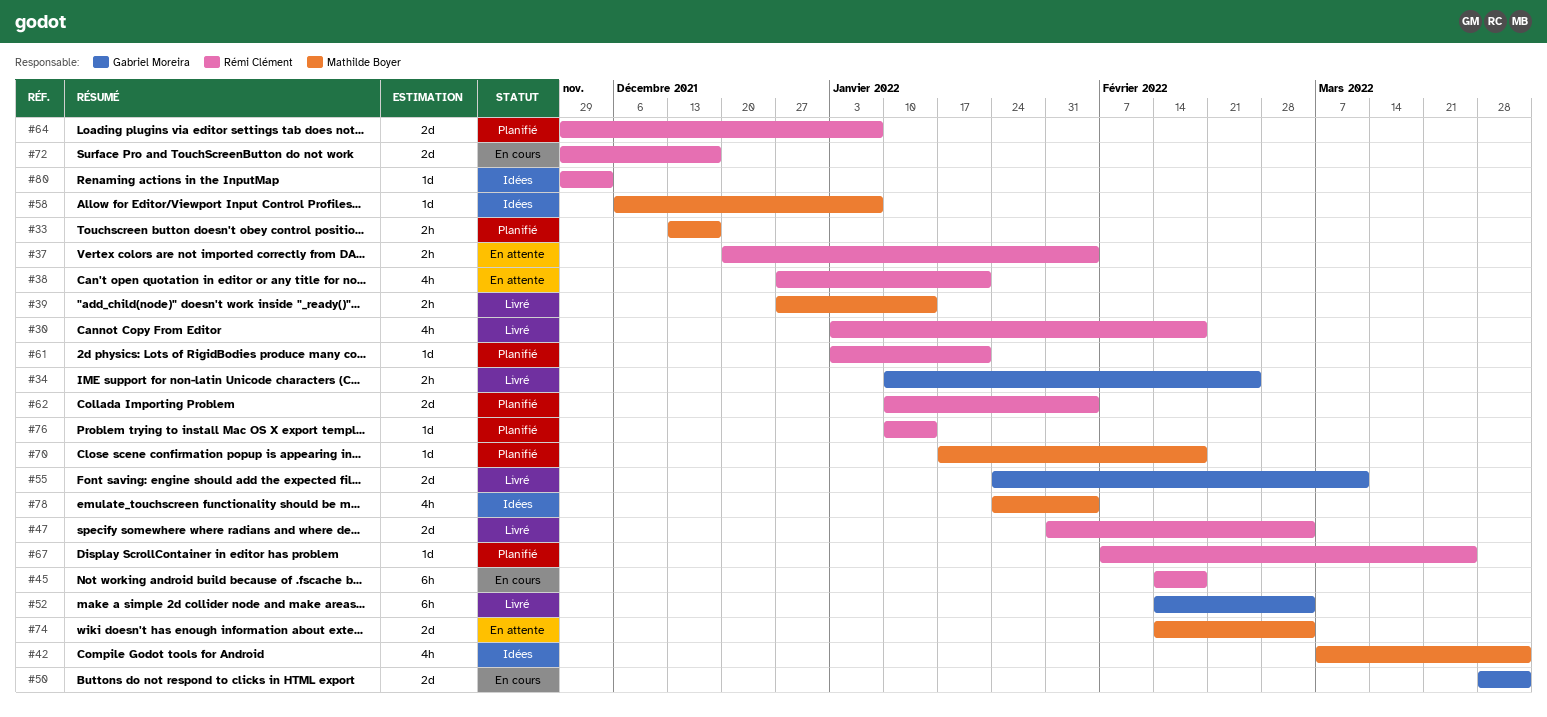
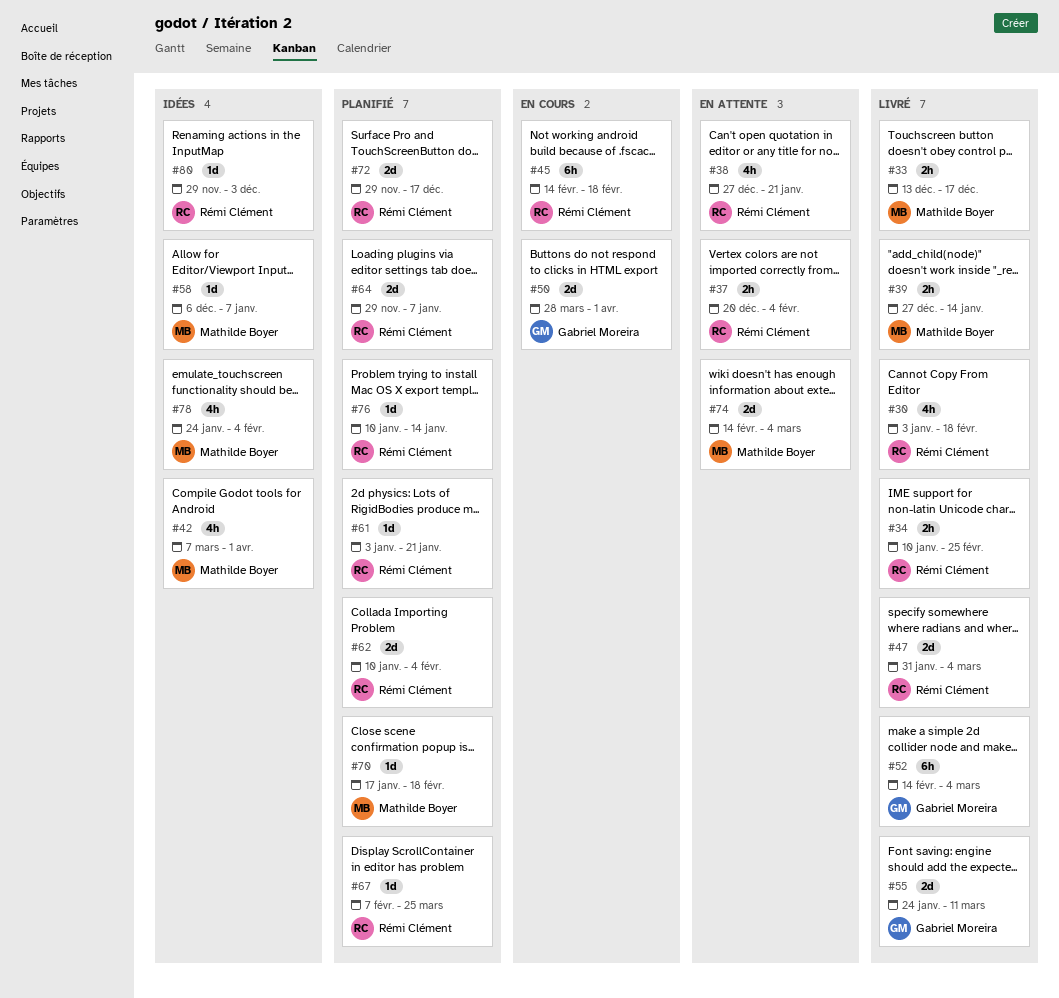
#33, status: Planifié -> Livré
#34, owner: Gabriel Moreira -> Rémi Clément
#72, status: En cours -> Planifié

